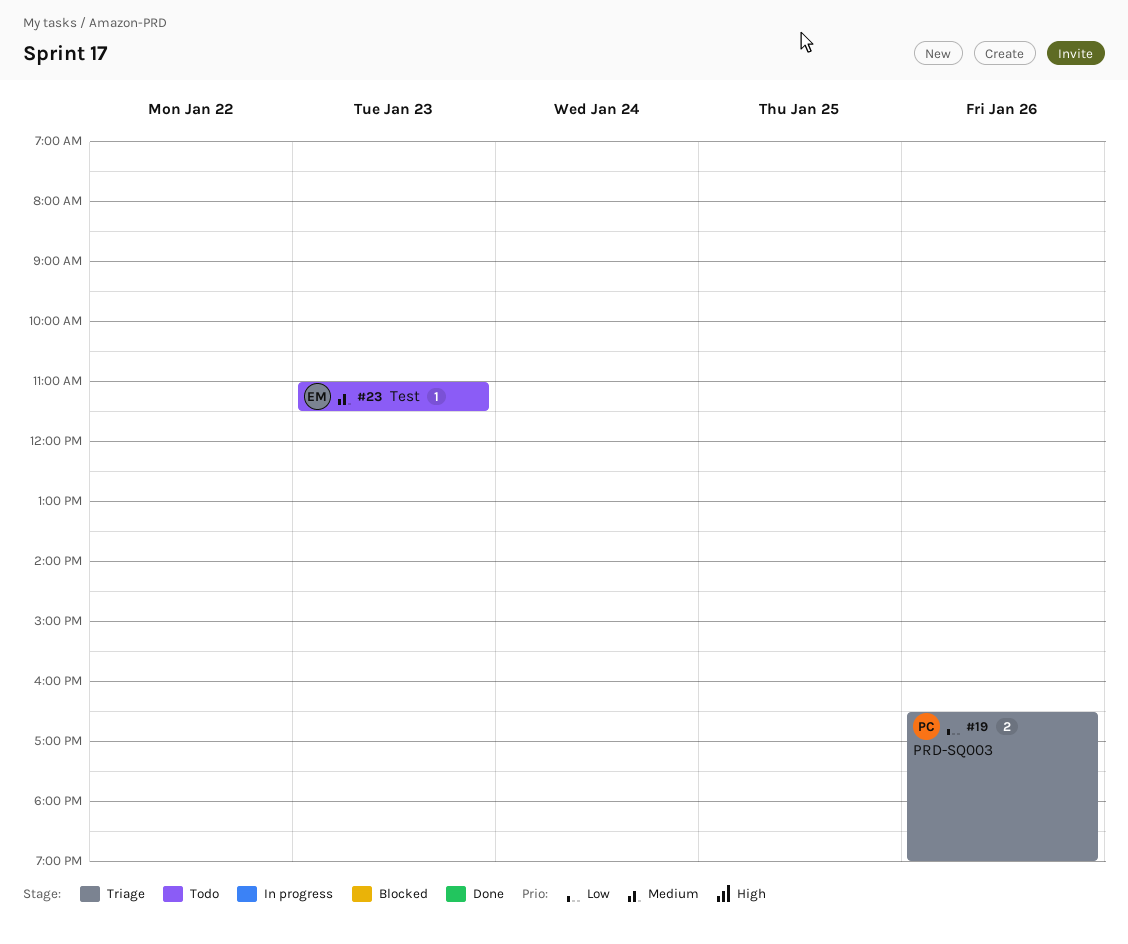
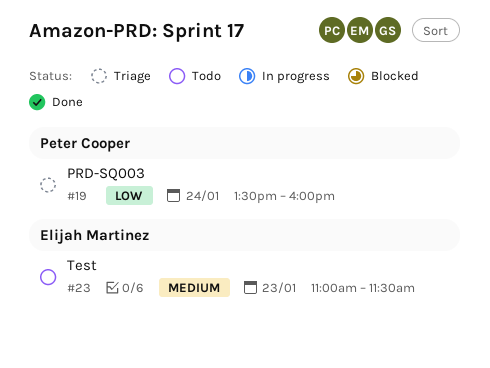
#19, day: Jan 26 -> Jan 24
#19, begins: 16:30 -> 13:30
#19, ends: 19:00 -> 16:00

